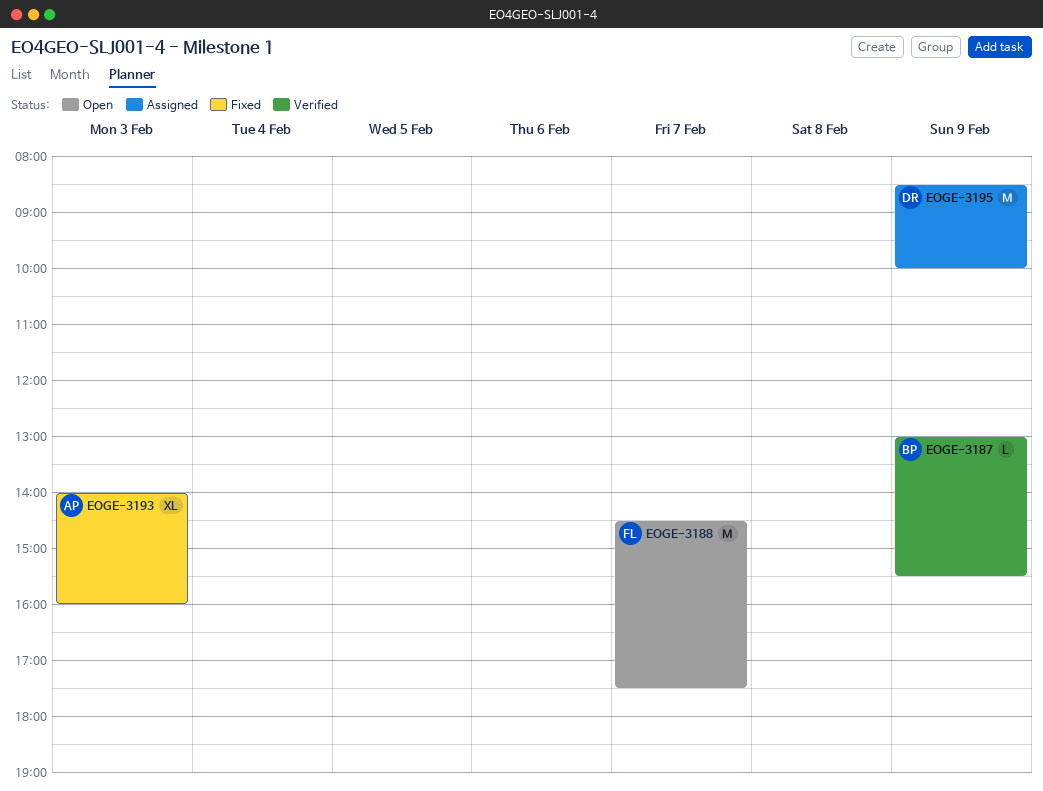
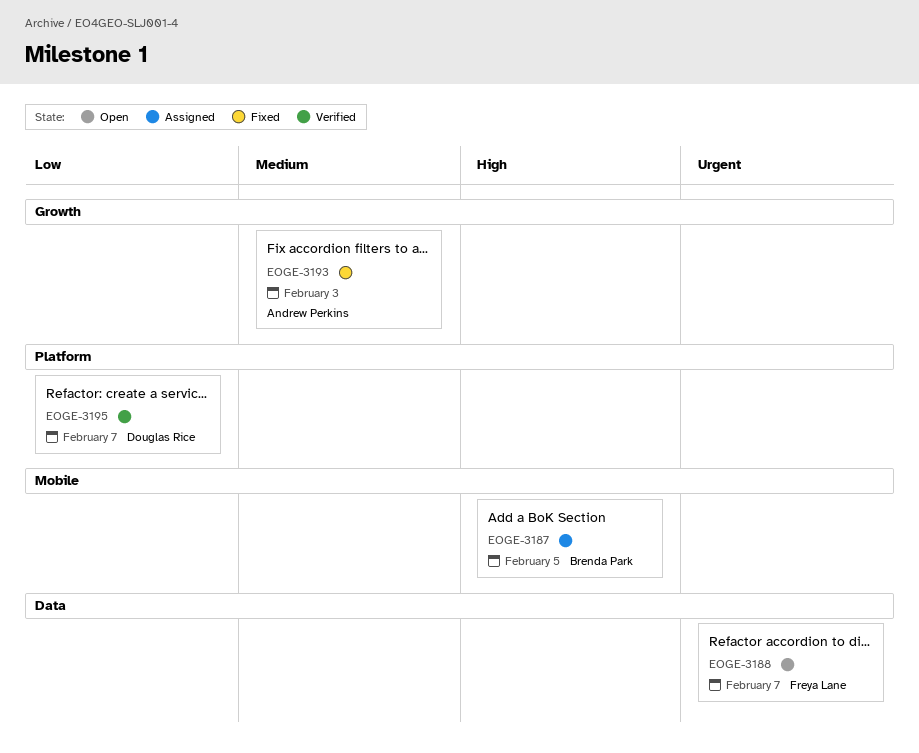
EOGE-3187, status: Verified -> Assigned
EOGE-3187, day: Feb 9 -> Feb 5
EOGE-3195, status: Assigned -> Verified
EOGE-3195, day: Feb 9 -> Feb 7

